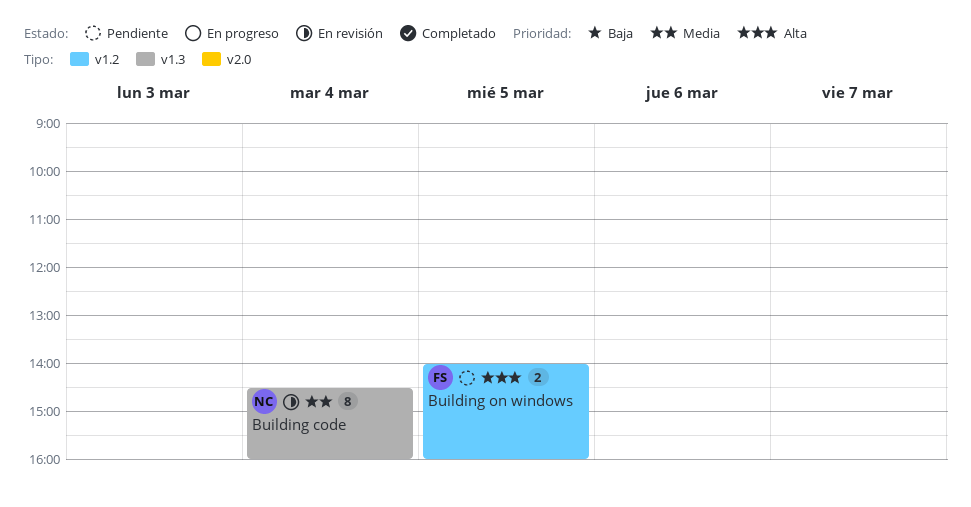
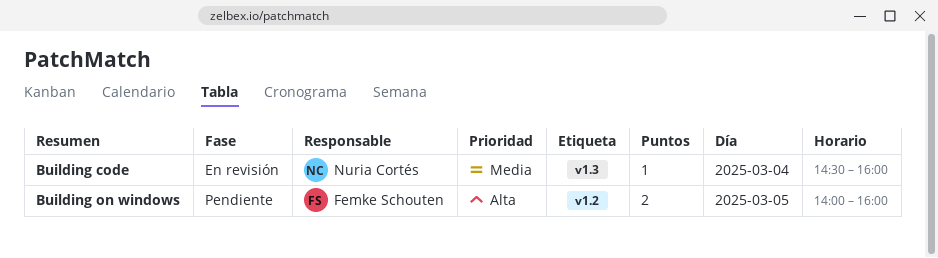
Building code, estimate: 8 -> 1

